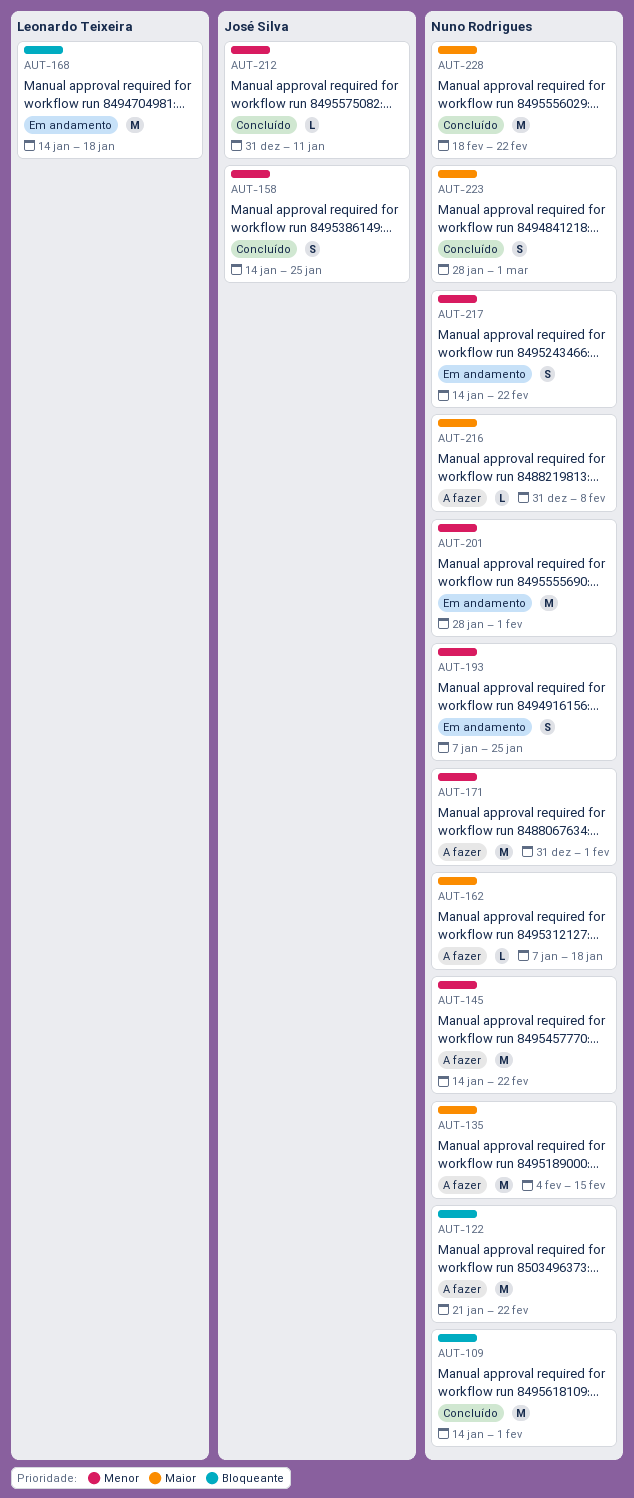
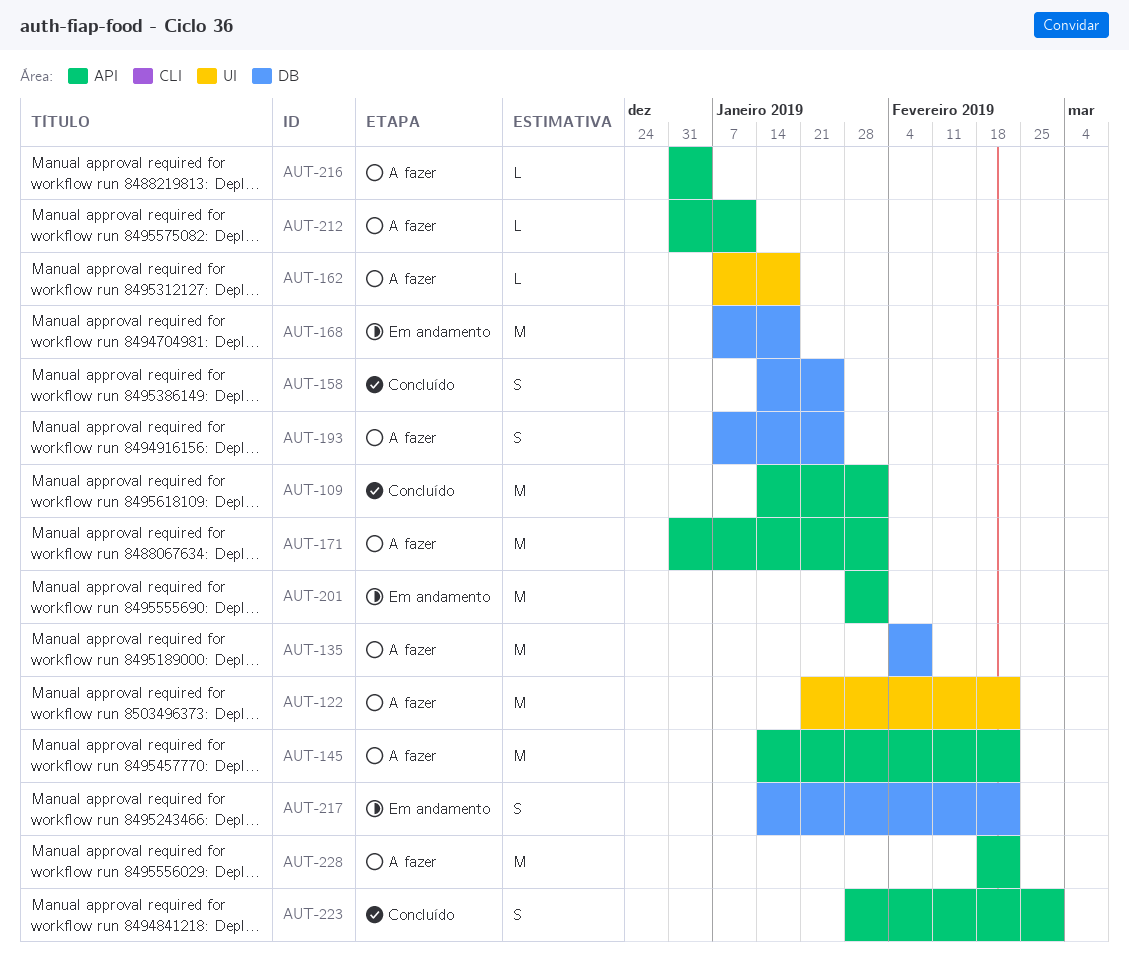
AUT-135, due: Feb 15 -> Feb 8
AUT-168, start: Jan 14 -> Jan 7
AUT-193, status: Em andamento -> A fazer
AUT-212, status: Concluído -> A fazer
AUT-216, due: Feb 8 -> Jan 4
AUT-228, status: Concluído -> A fazer

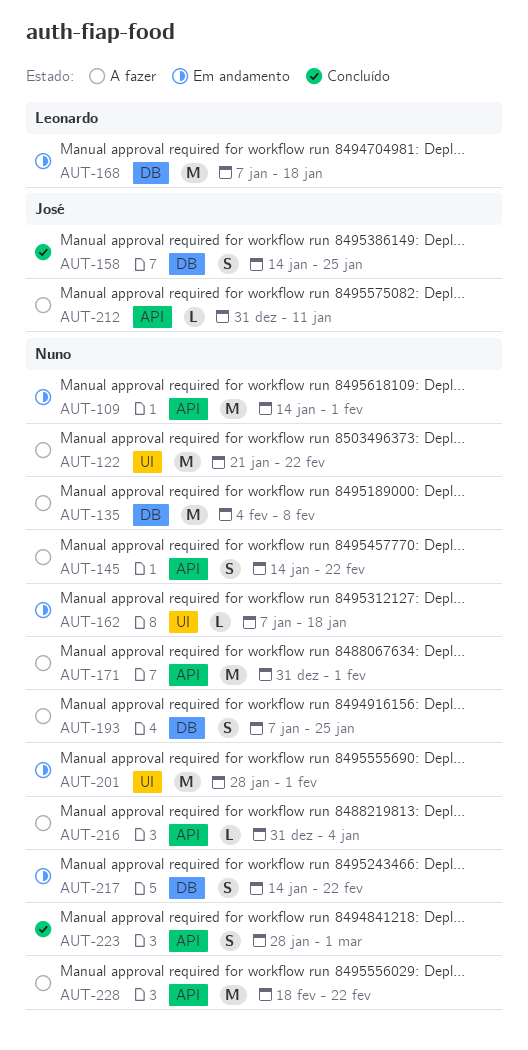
AUT-109, status: Concluído -> Em andamento
AUT-145, estimate: M -> S
AUT-162, status: A fazer -> Em andamento
AUT-201, label: API -> UI

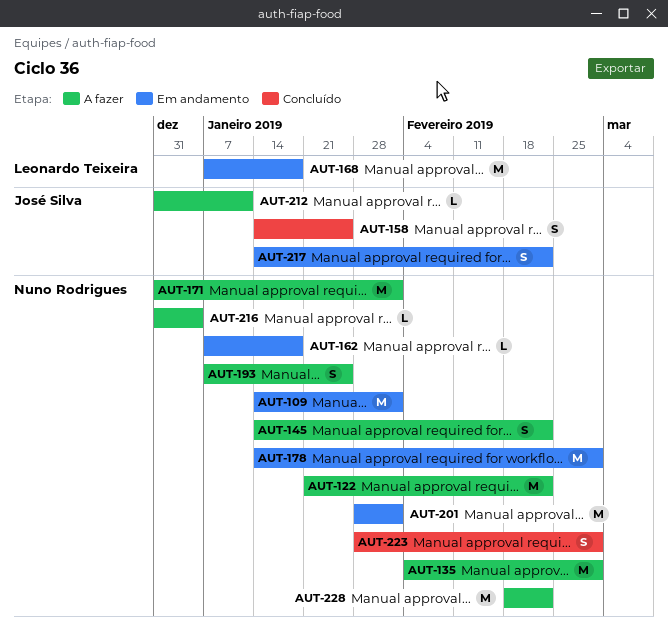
AUT-135, due: Feb 8 -> Mar 1
AUT-178: none -> present
AUT-217, owner: Nuno Rodrigues -> José Silva

